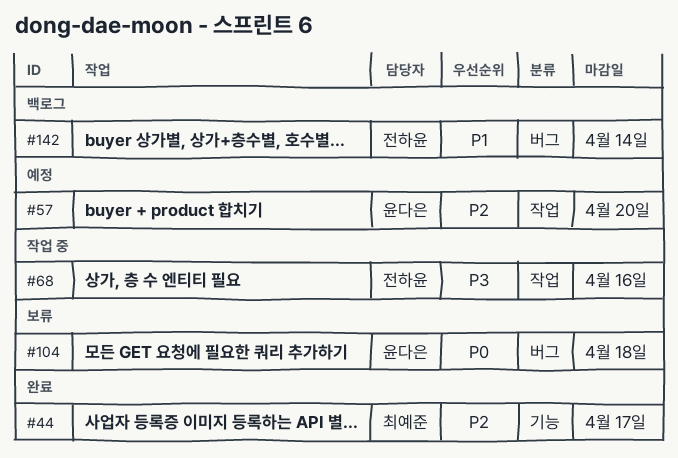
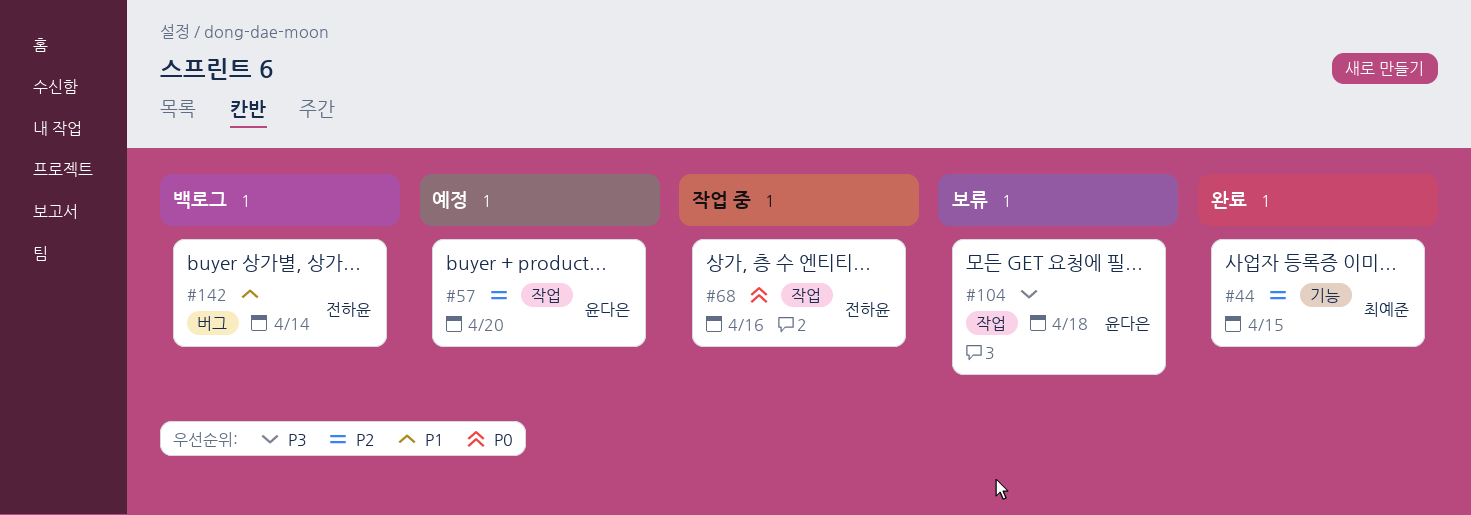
#44, due: Apr 17 -> Apr 15
#68, priority: P3 -> P0
#104, priority: P0 -> P3
#104, label: 버그 -> 작업

